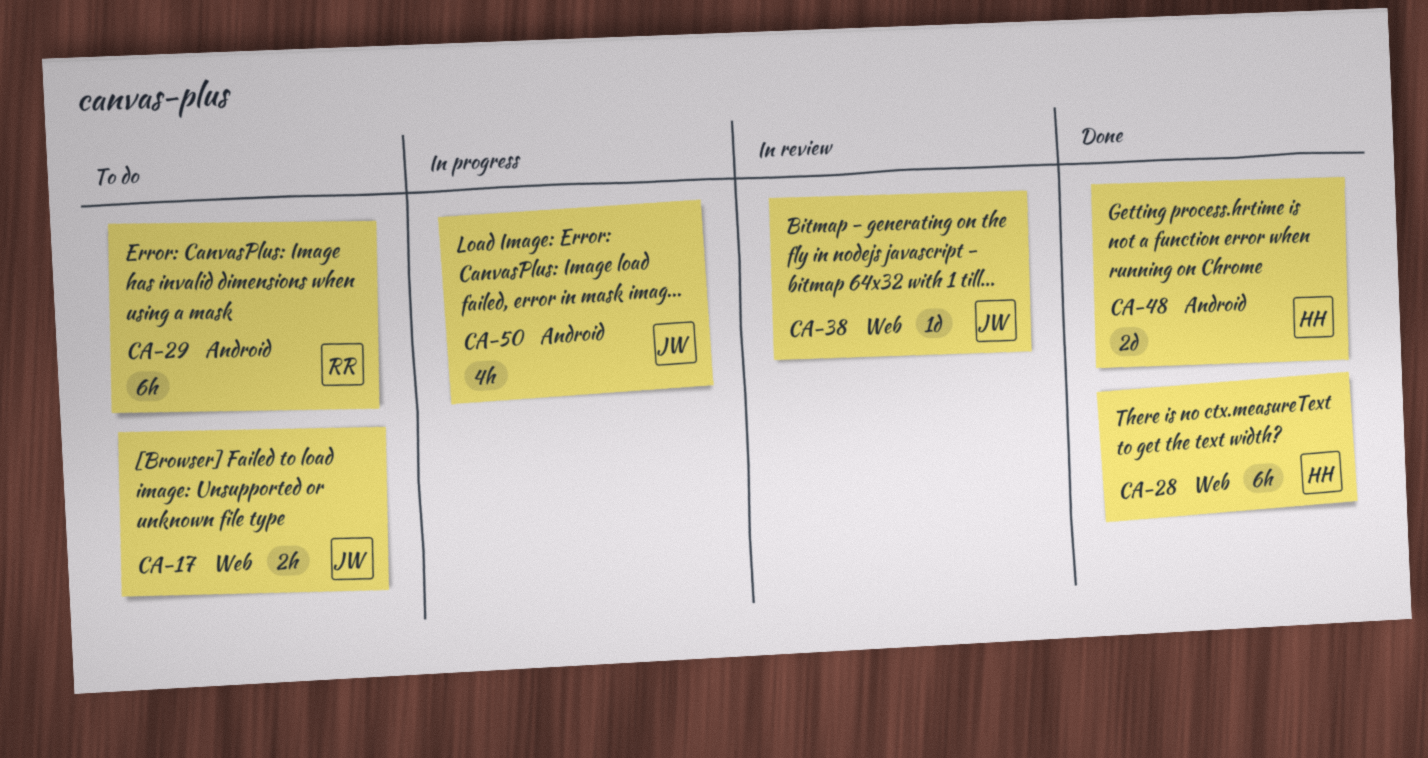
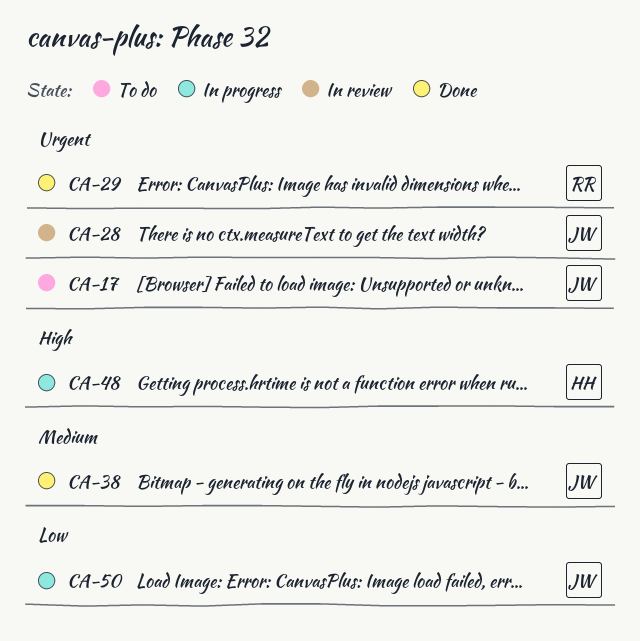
CA-28, status: Done -> In review
CA-28, owner: HH -> JW
CA-29, status: To do -> Done
CA-38, status: In review -> Done
CA-48, status: Done -> In progress

